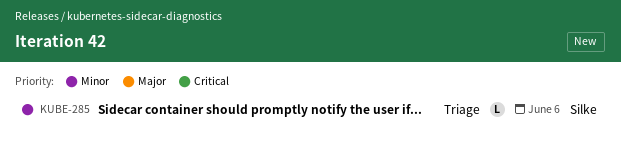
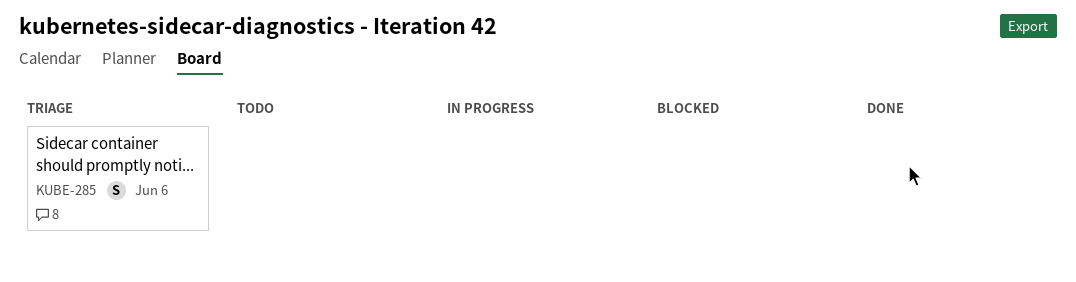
KUBE-285, estimate: L -> S

